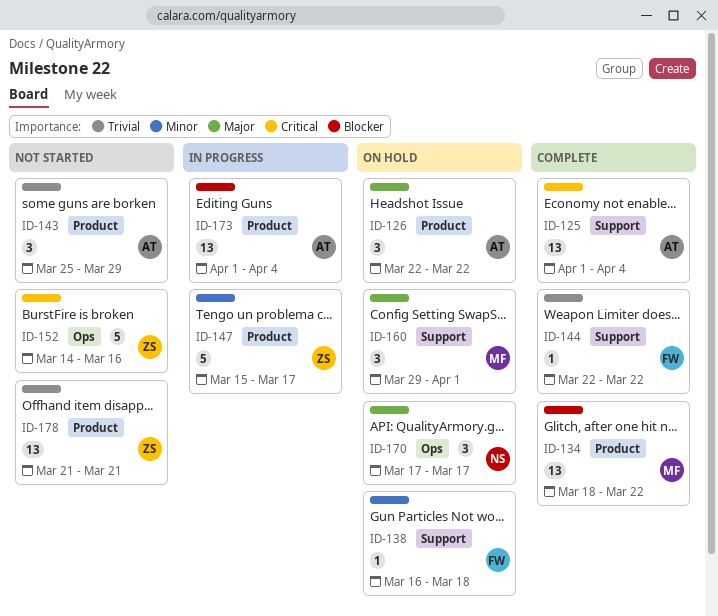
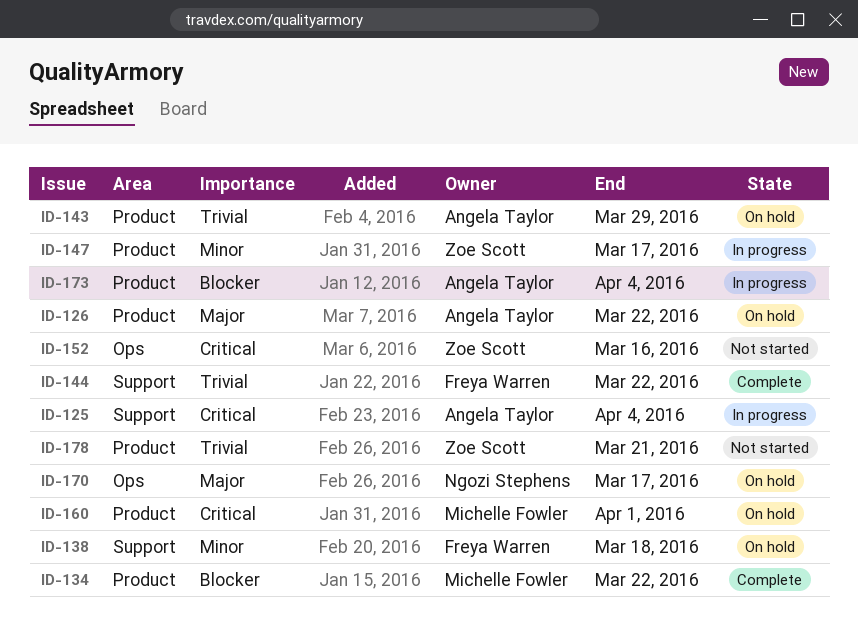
ID-125, status: Complete -> In progress
ID-143, status: Not started -> On hold
ID-160, priority: Major -> Critical
ID-160, label: Support -> Product

